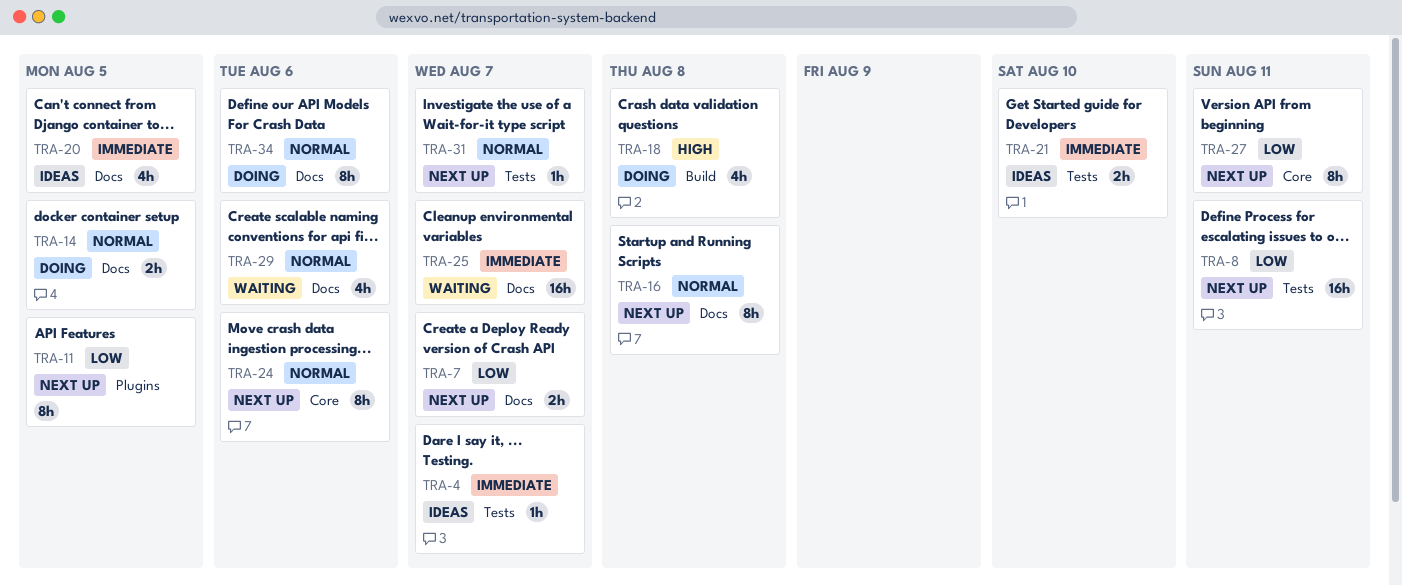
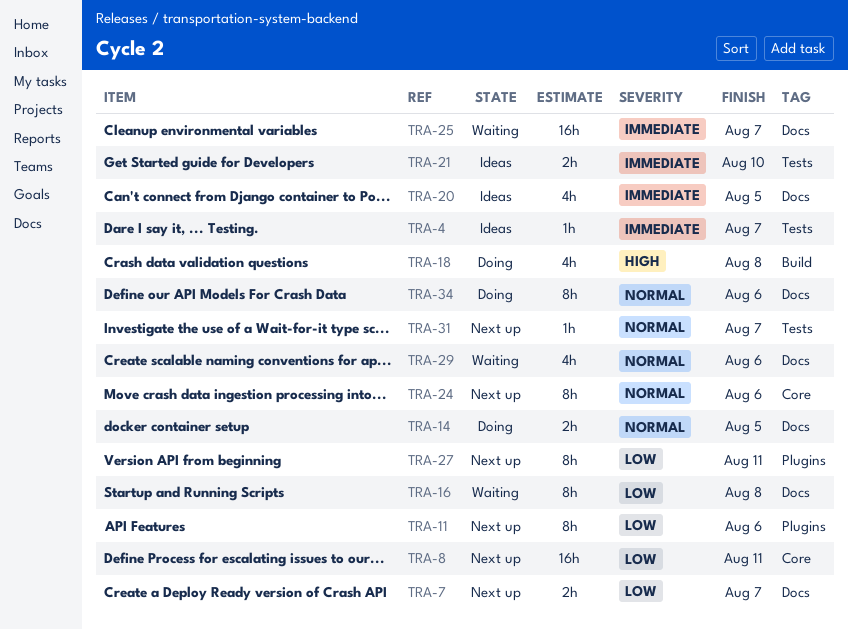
TRA-8, label: Tests -> Core
TRA-11, due: Aug 5 -> Aug 6
TRA-16, status: Next up -> Waiting
TRA-16, priority: Normal -> Low
TRA-27, label: Core -> Plugins

